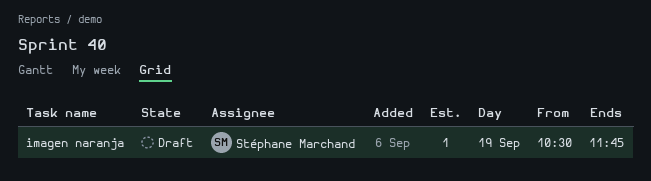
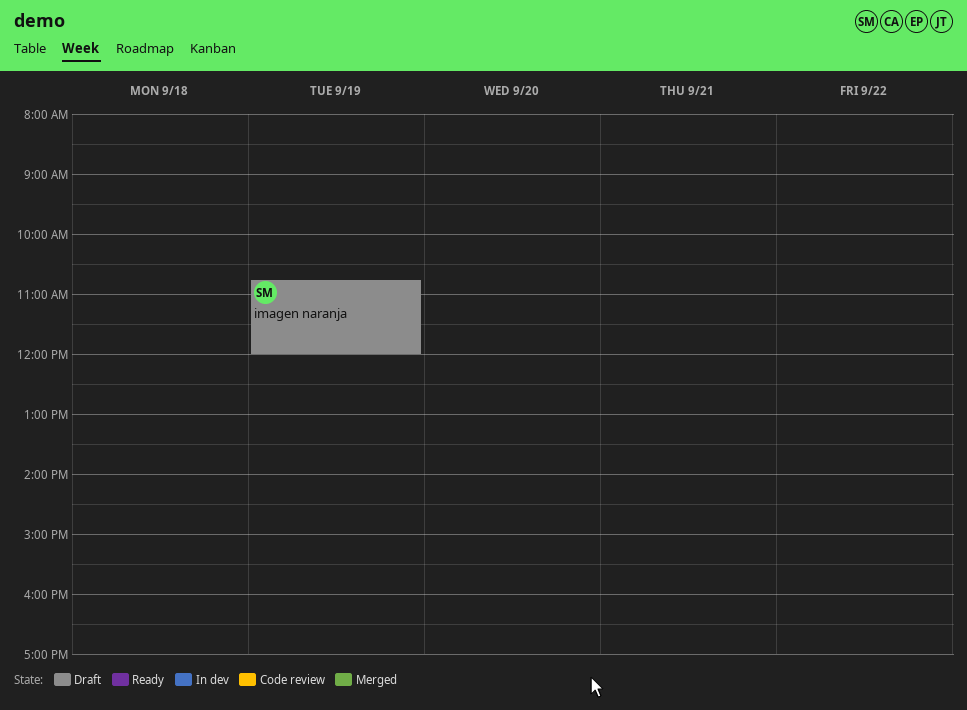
imagen naranja, begins: 10:30 -> 10:45
imagen naranja, ends: 11:45 -> 12:00

